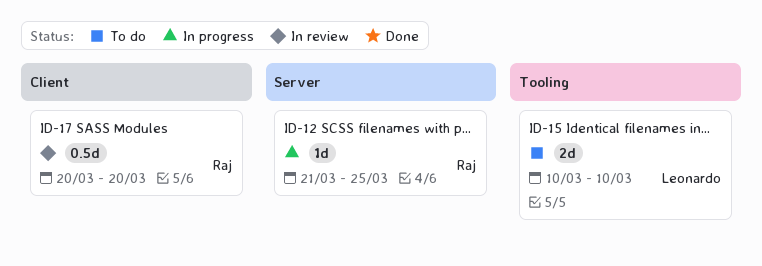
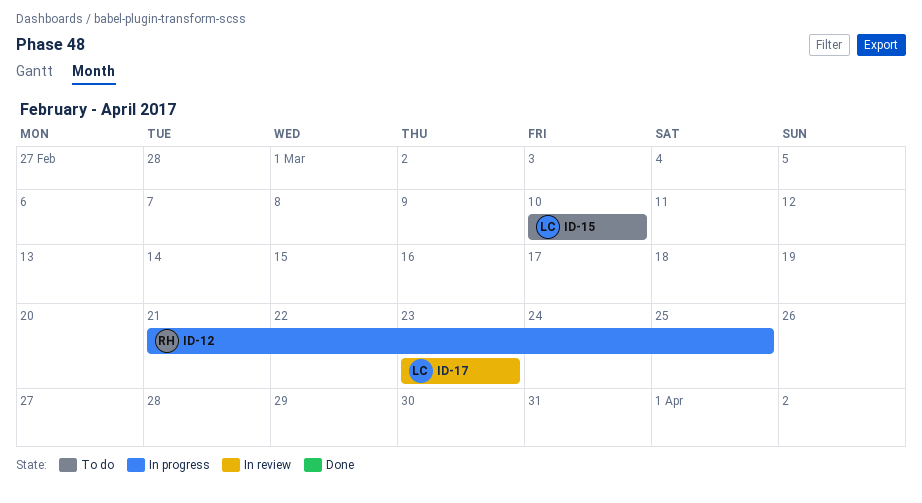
ID-17, owner: Raj -> Leonardo
ID-17, start: Mar 20 -> Mar 23
ID-17, due: Mar 20 -> Mar 23

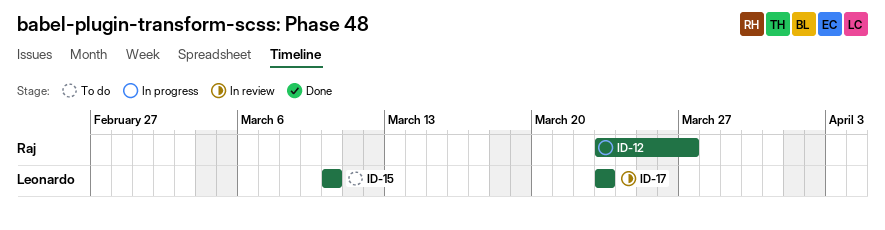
ID-12, start: Mar 21 -> Mar 23
ID-12, due: Mar 25 -> Mar 27

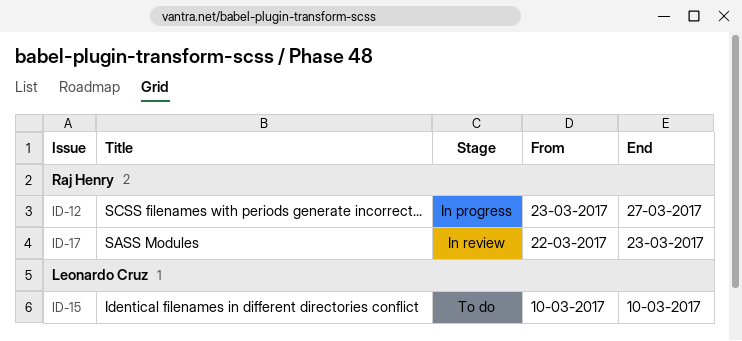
ID-17, owner: Leonardo Cruz -> Raj Henry
ID-17, start: Mar 23 -> Mar 22

